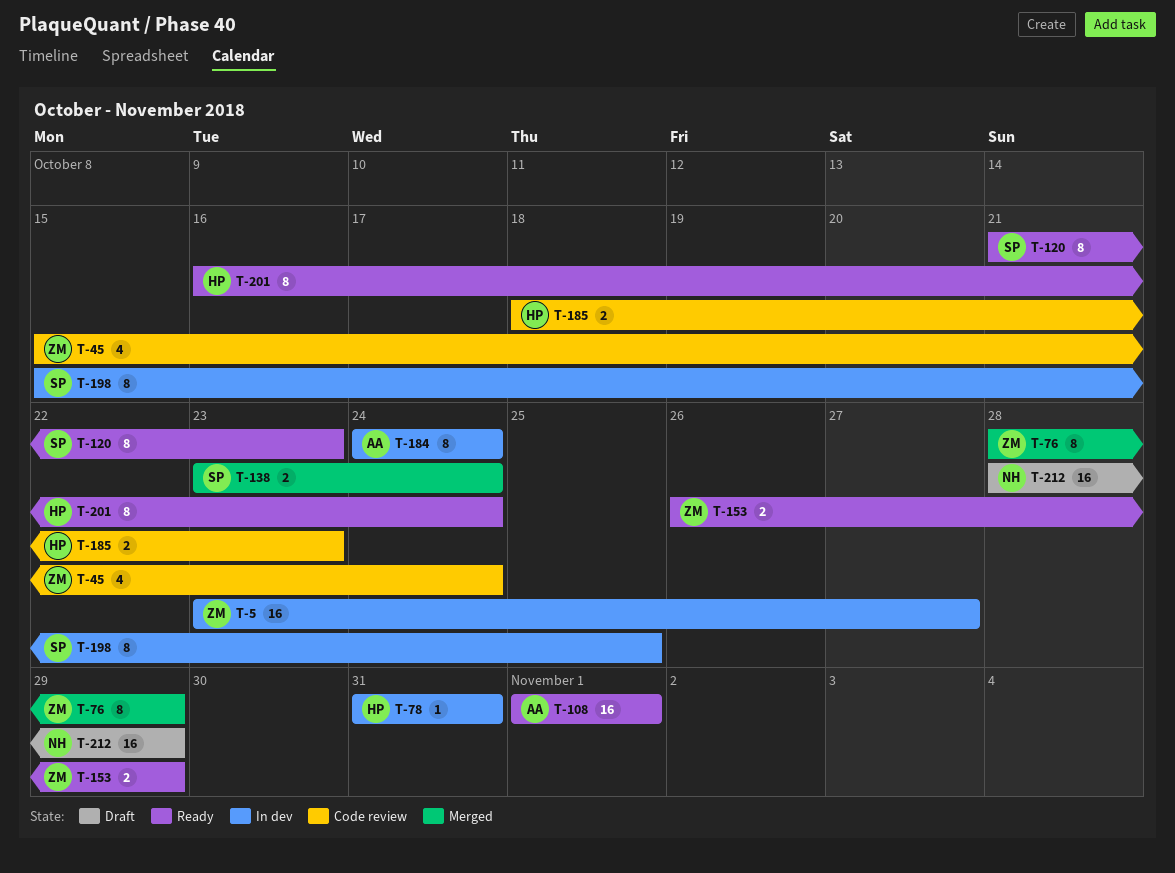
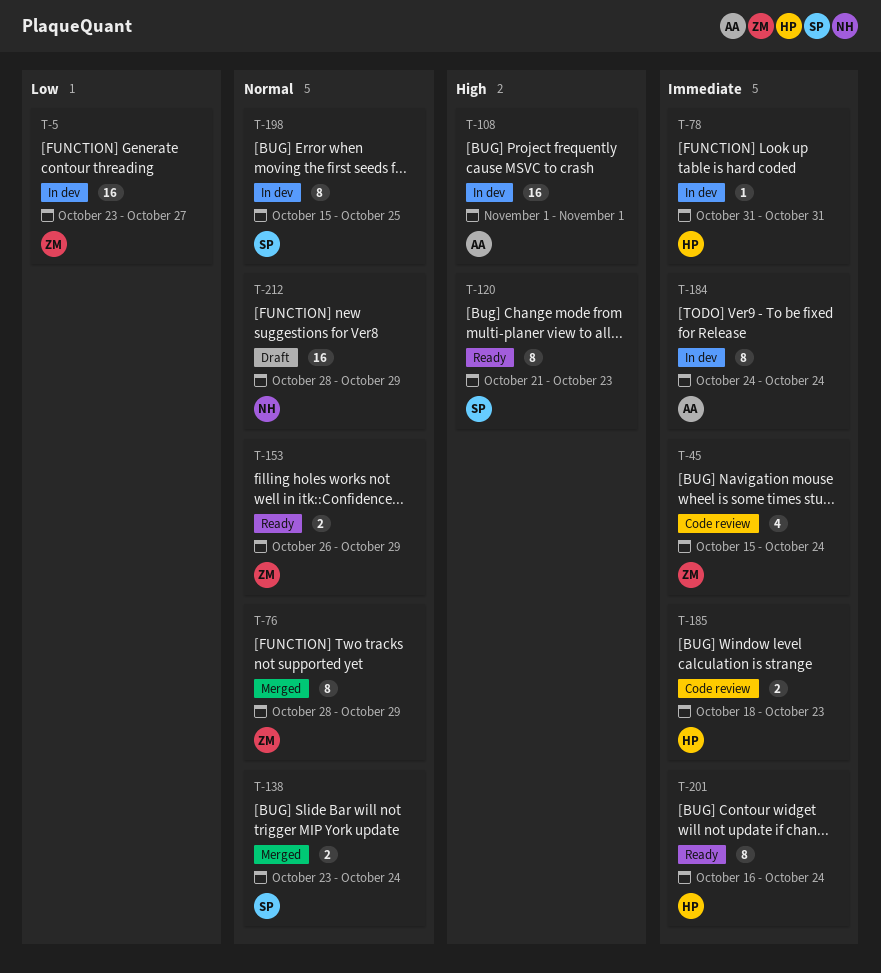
T-108, status: Ready -> In dev

